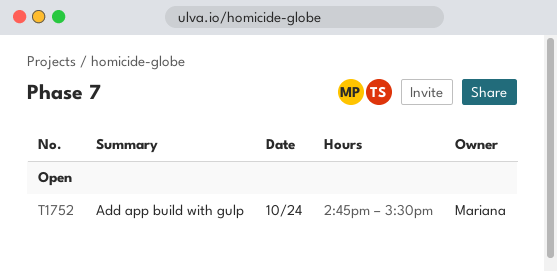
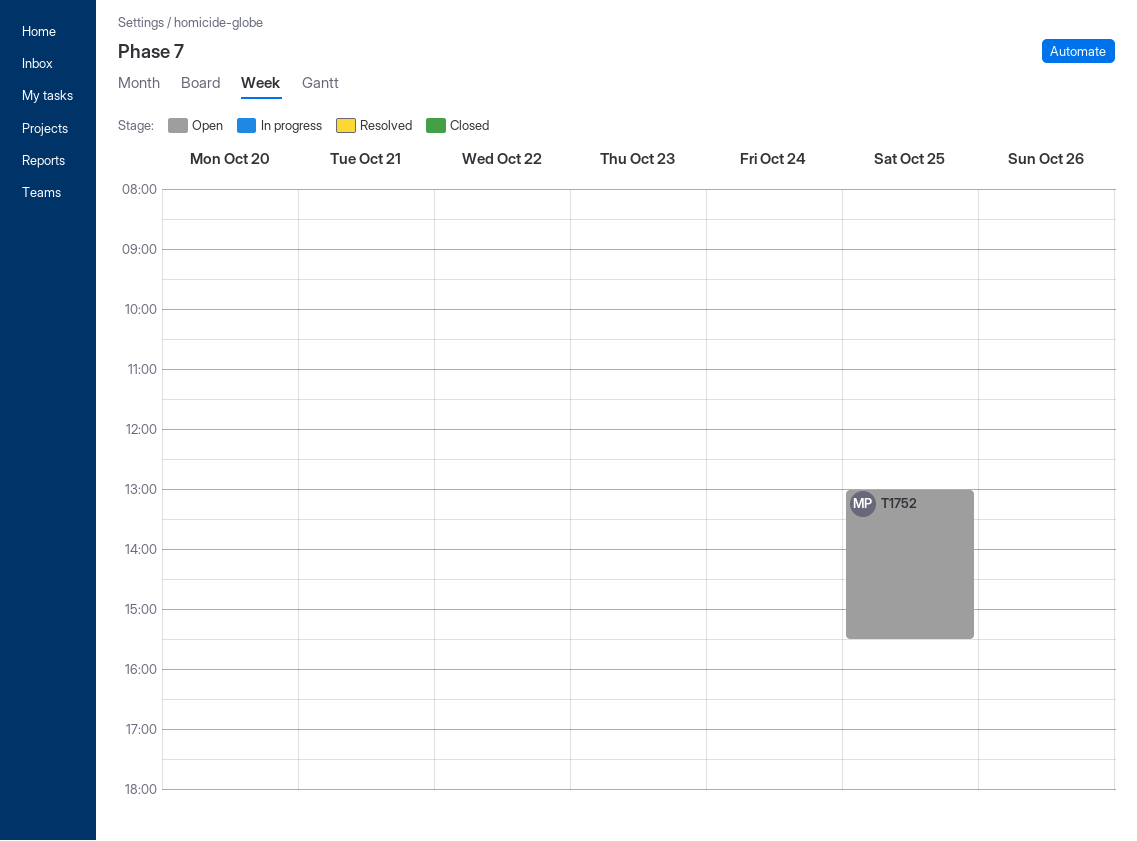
T1752, day: Oct 24 -> Oct 25
T1752, begins: 14:45 -> 13:00

